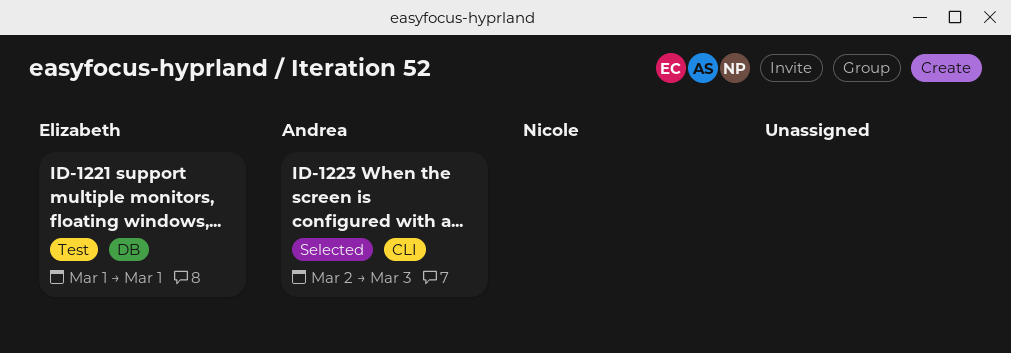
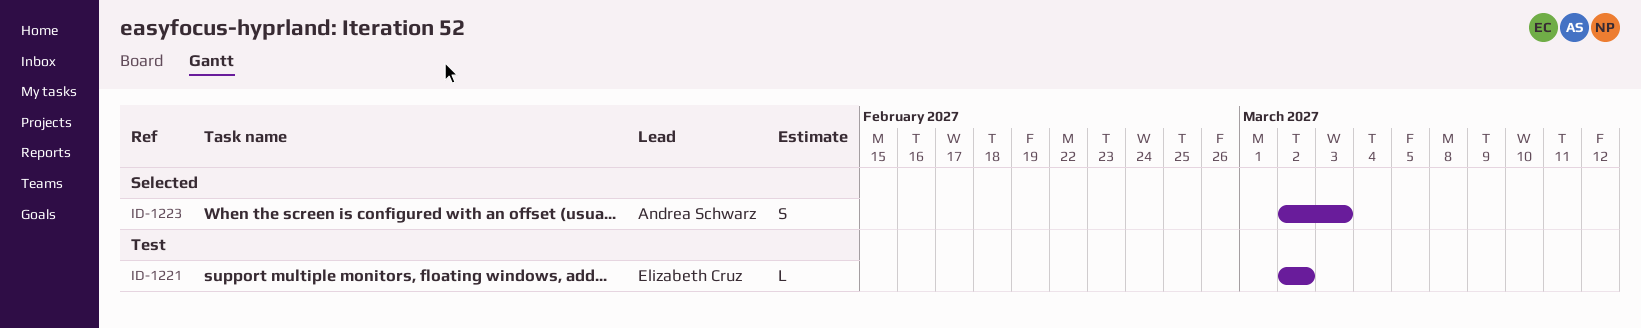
ID-1221, start: Mar 1 -> Mar 2
ID-1221, due: Mar 1 -> Mar 2

